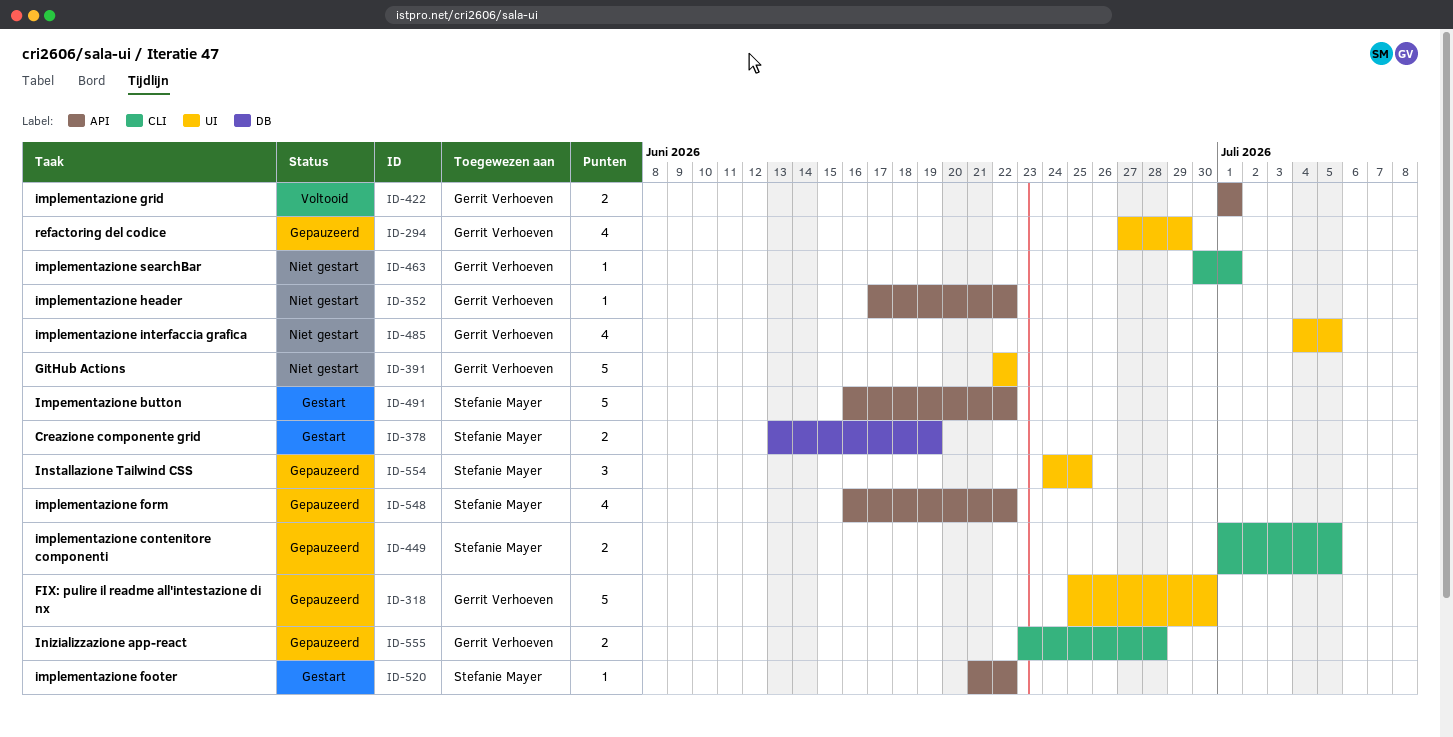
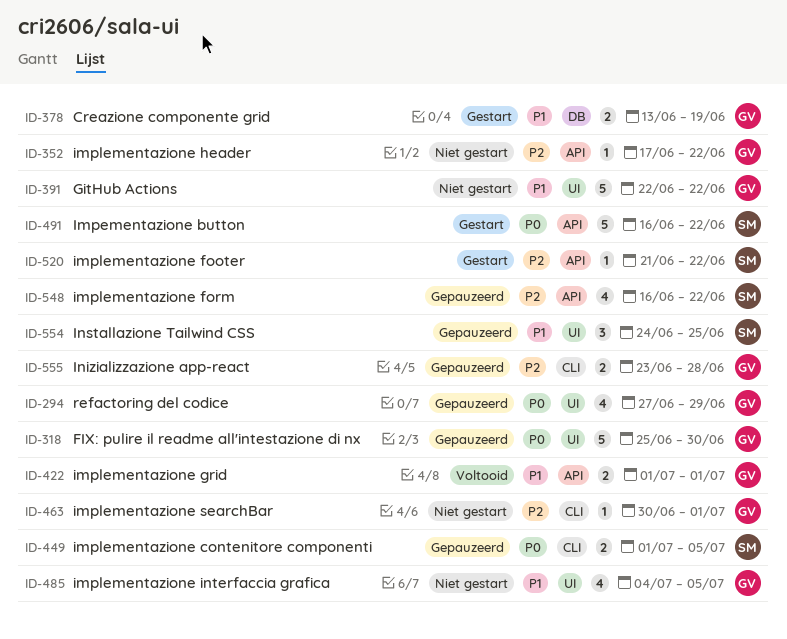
ID-378, owner: Stefanie Mayer -> Gerrit Verhoeven

